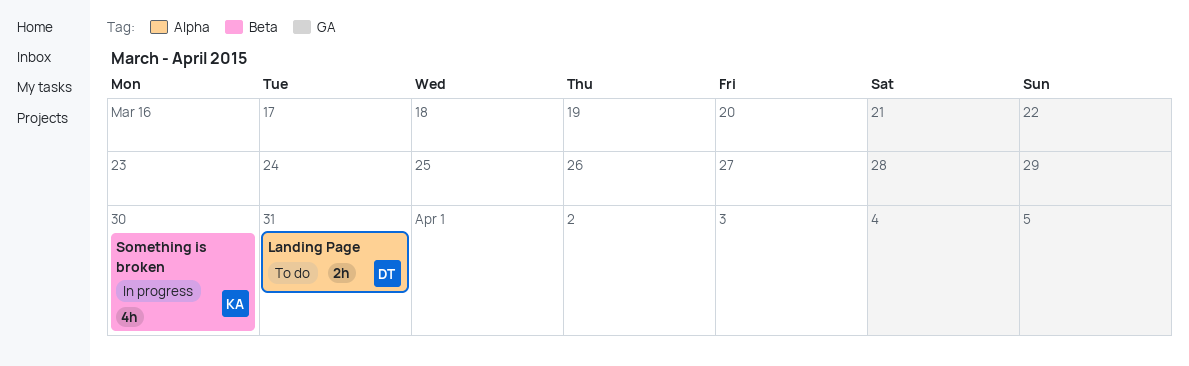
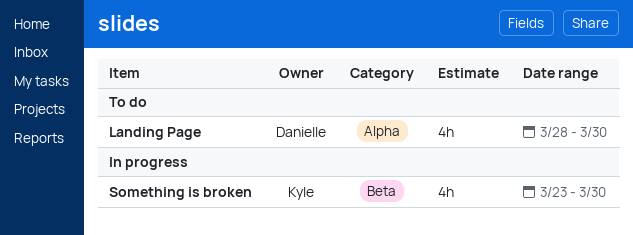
Landing Page, estimate: 2h -> 4h
Landing Page, due: Mar 31 -> Mar 30

